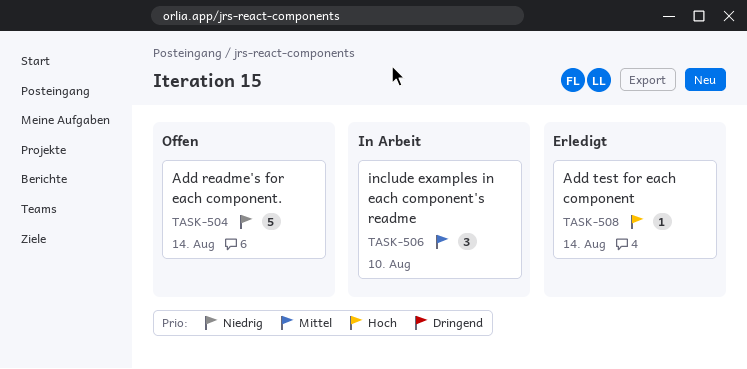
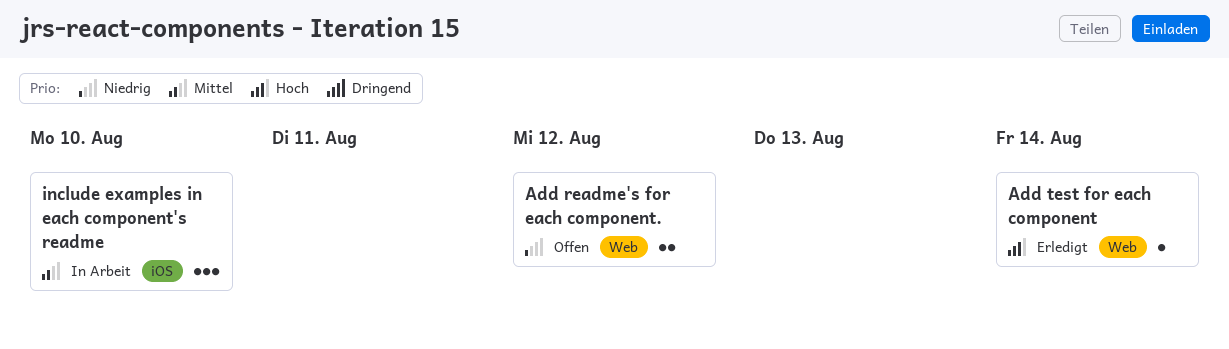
Add readme's for each component., estimate: 5 -> 2
Add readme's for each component., due: Aug 14 -> Aug 12

